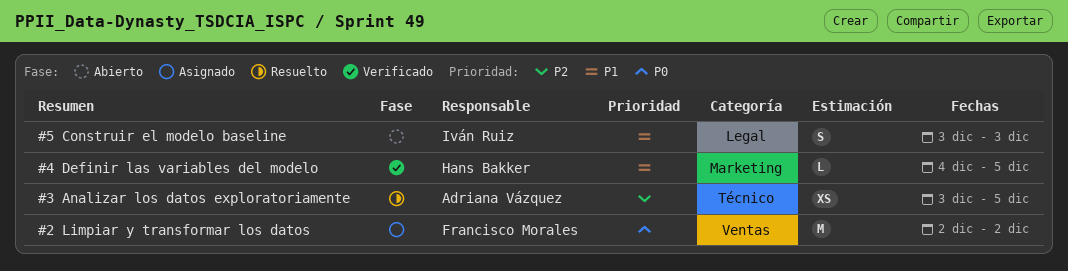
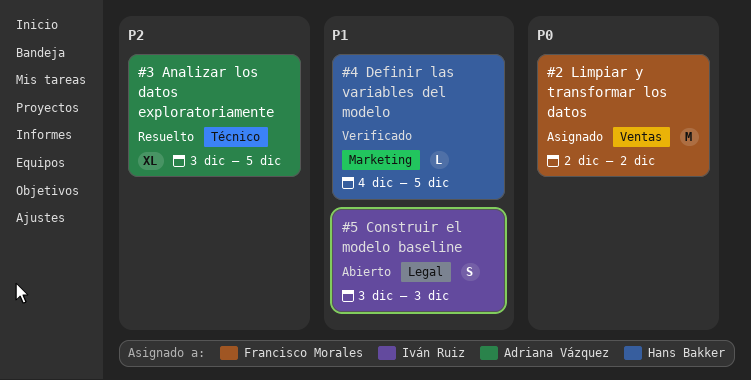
#3 Analizar los datos exploratoriamente, estimate: XS -> XL

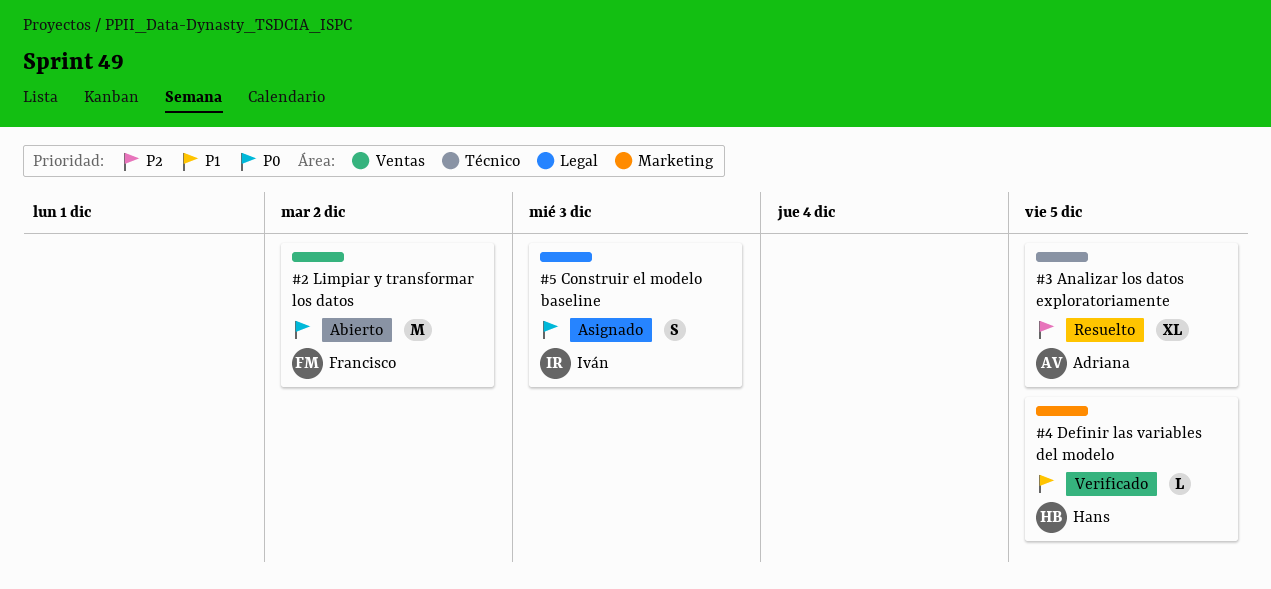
#2 Limpiar y transformar los datos, status: Asignado -> Abierto
#5 Construir el modelo baseline, status: Abierto -> Asignado
#5 Construir el modelo baseline, priority: P1 -> P0

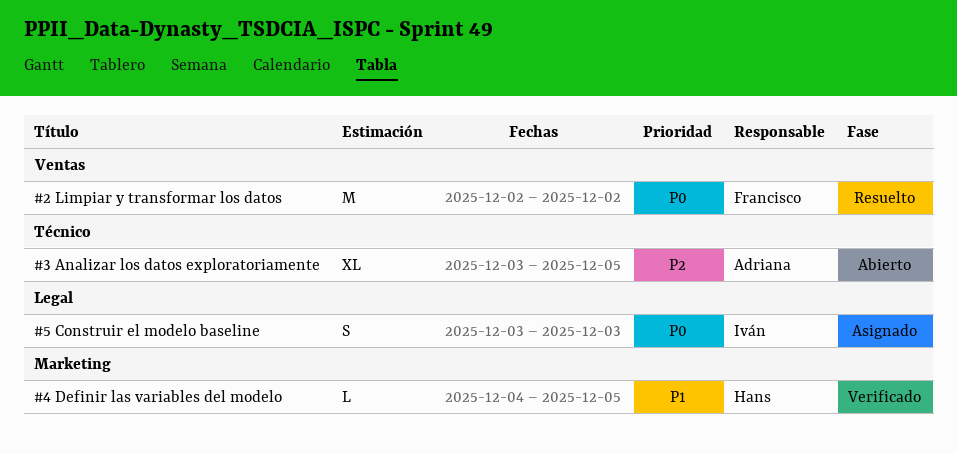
#2 Limpiar y transformar los datos, status: Abierto -> Resuelto
#3 Analizar los datos exploratoriamente, status: Resuelto -> Abierto

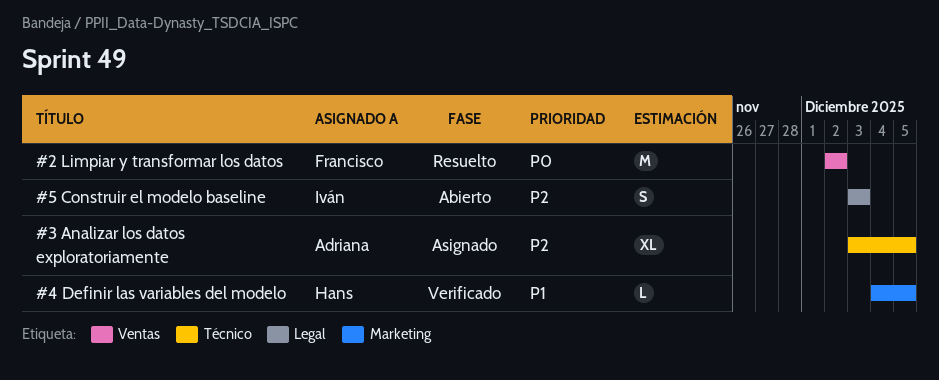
#3 Analizar los datos exploratoriamente, status: Abierto -> Asignado
#5 Construir el modelo baseline, status: Asignado -> Abierto
#5 Construir el modelo baseline, priority: P0 -> P2

